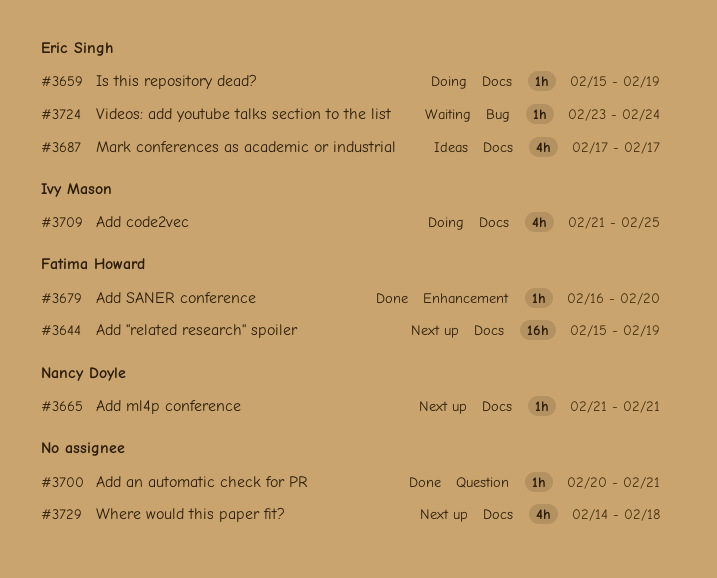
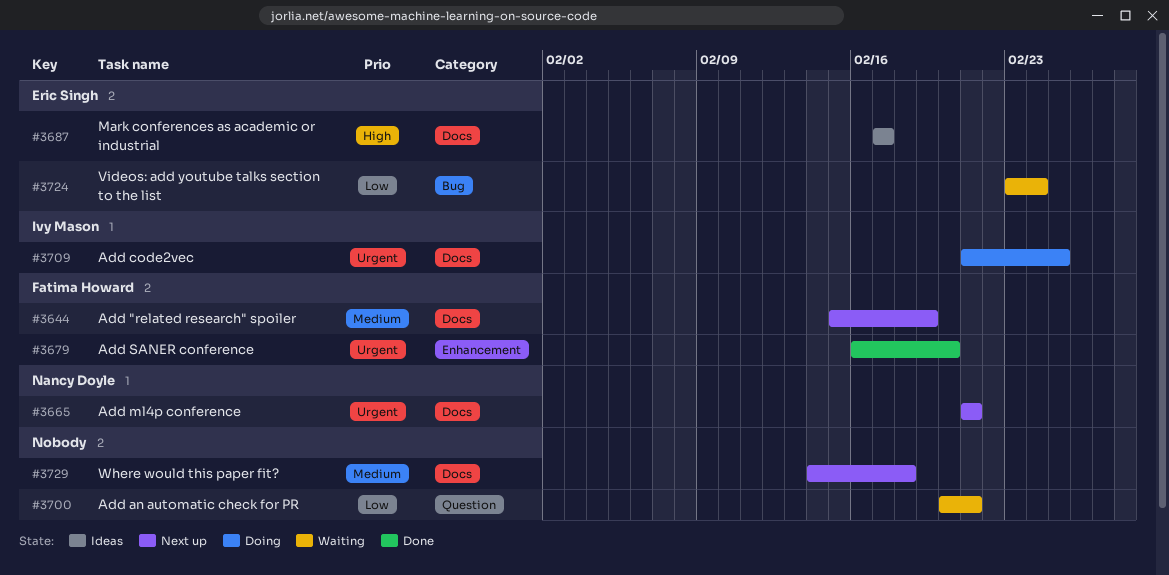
#3659: present -> none
#3700, status: Done -> Waiting

